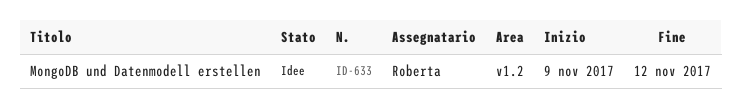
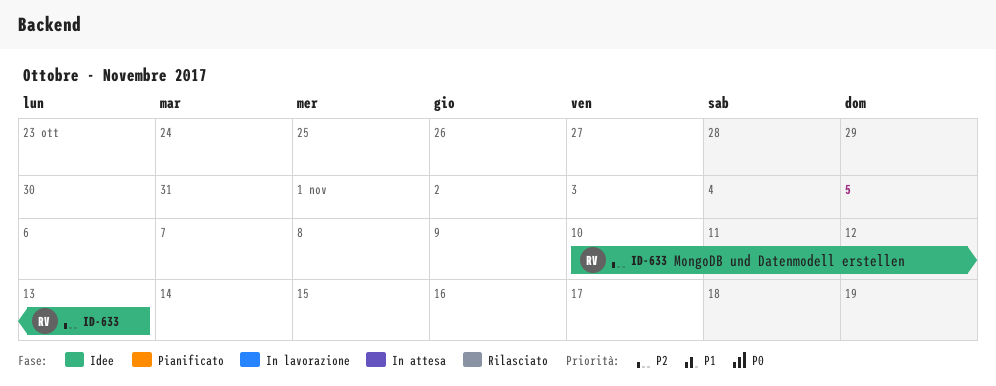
ID-633, start: Nov 9 -> Nov 10
ID-633, due: Nov 12 -> Nov 13

